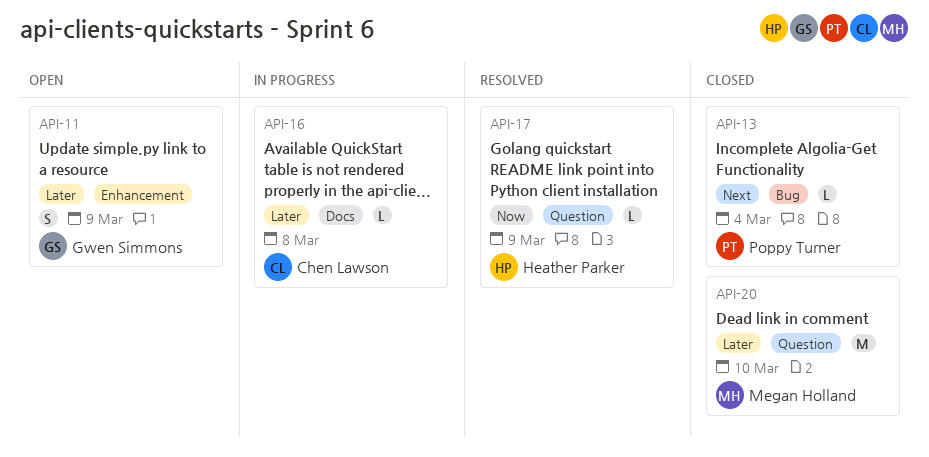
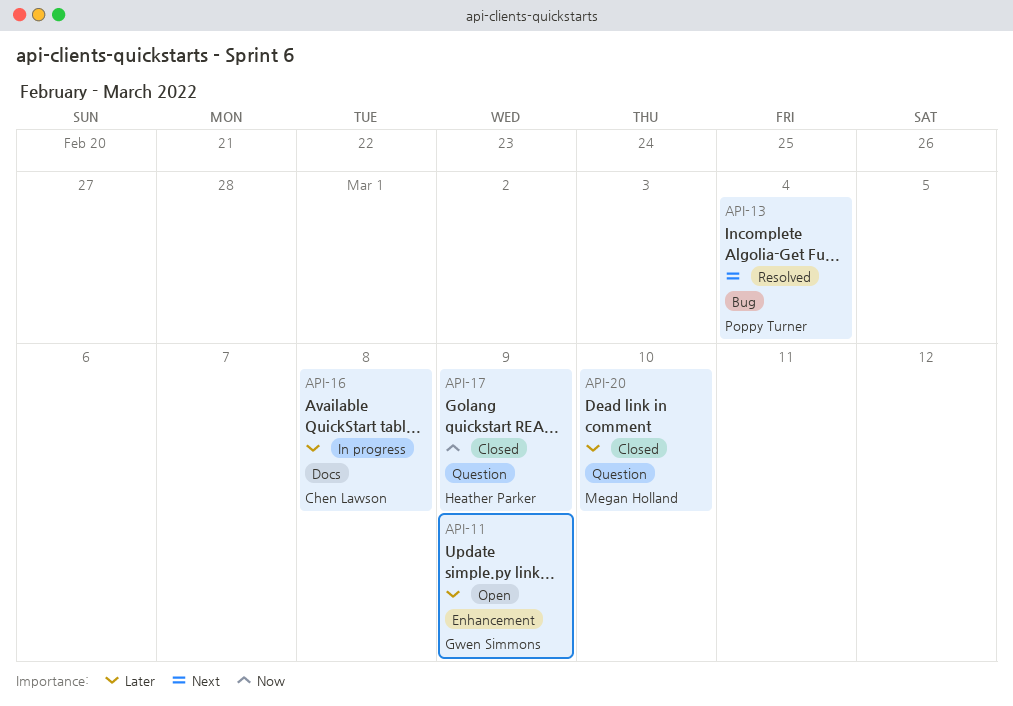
API-13, status: Closed -> Resolved
API-17, status: Resolved -> Closed

